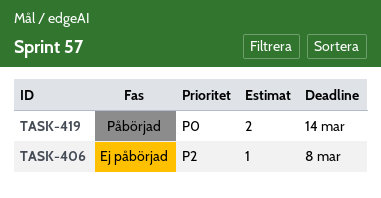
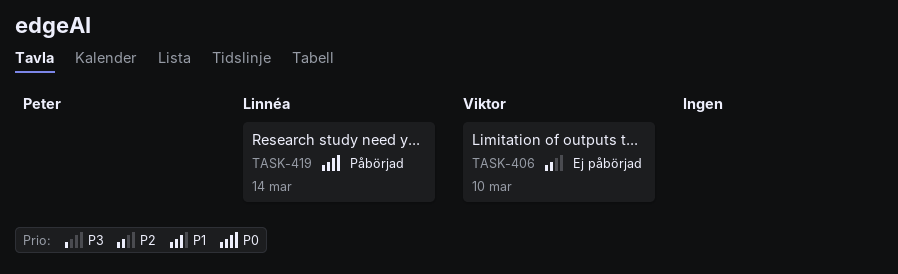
TASK-406, due: Mar 8 -> Mar 10

